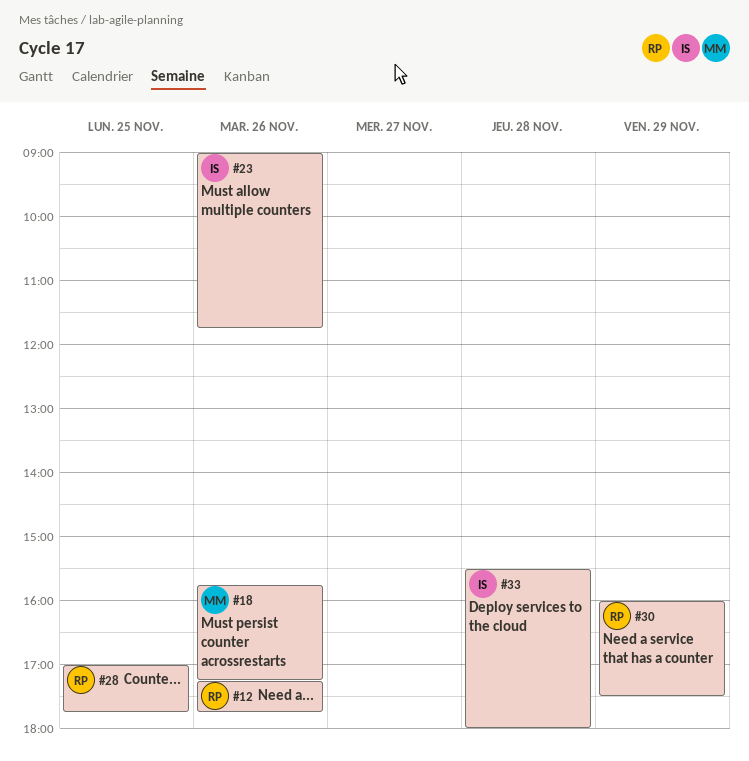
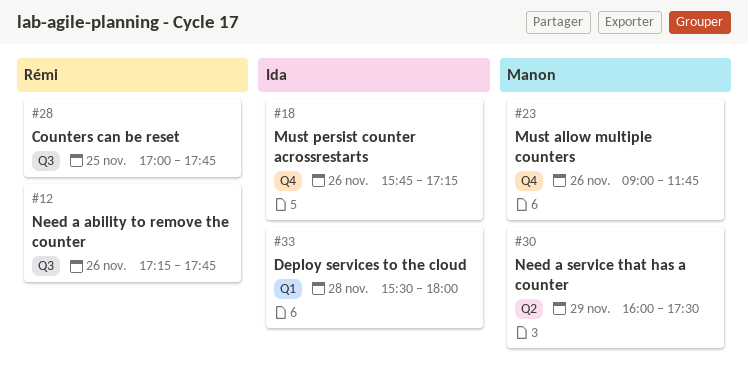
#18, owner: Manon -> Ida
#23, owner: Ida -> Manon
#30, owner: Rémi -> Manon

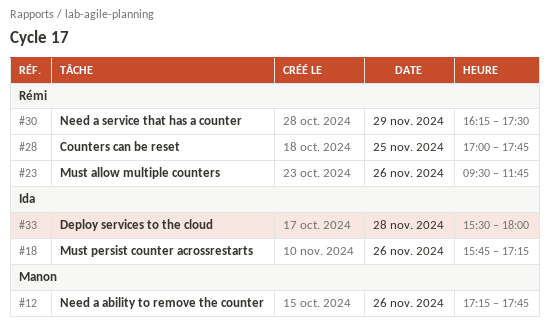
#12, owner: Rémi -> Manon
#23, owner: Manon -> Rémi
#23, begins: 09:00 -> 09:30
#30, owner: Manon -> Rémi
#30, begins: 16:00 -> 16:15

